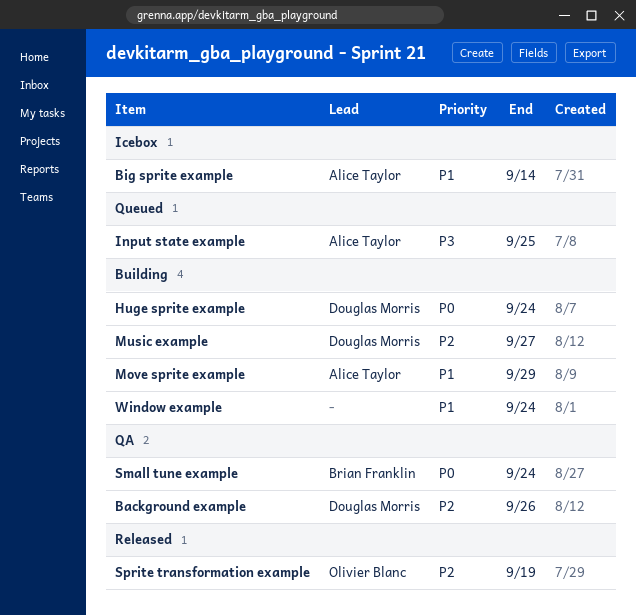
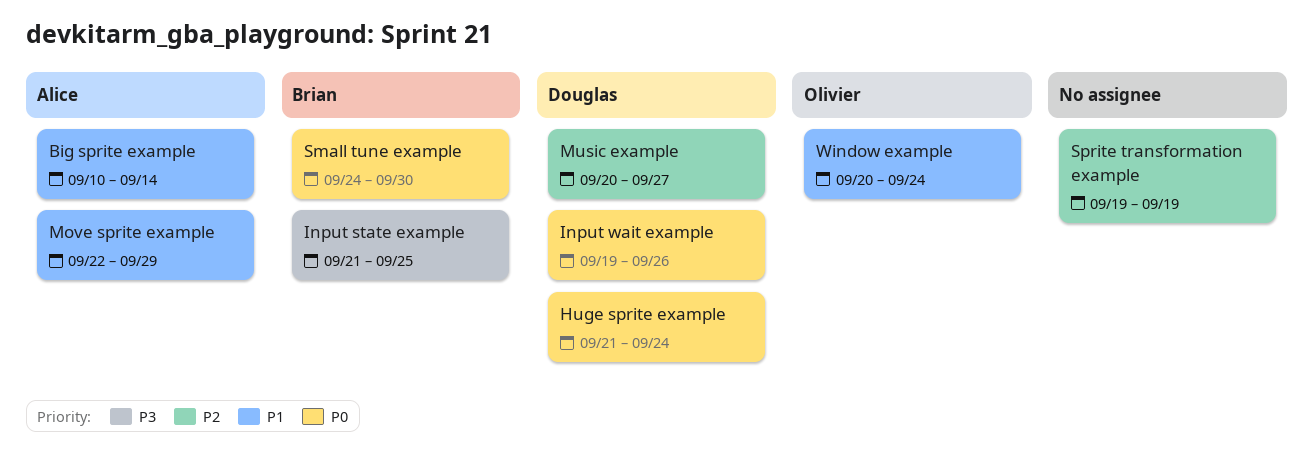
Background example: present -> none
Input state example, owner: Alice Taylor -> Brian Franklin
Input wait example: none -> present
Small tune example, due: Sep 24 -> Sep 30
Sprite transformation example, owner: Olivier Blanc -> none
Window example, owner: none -> Olivier Blanc

